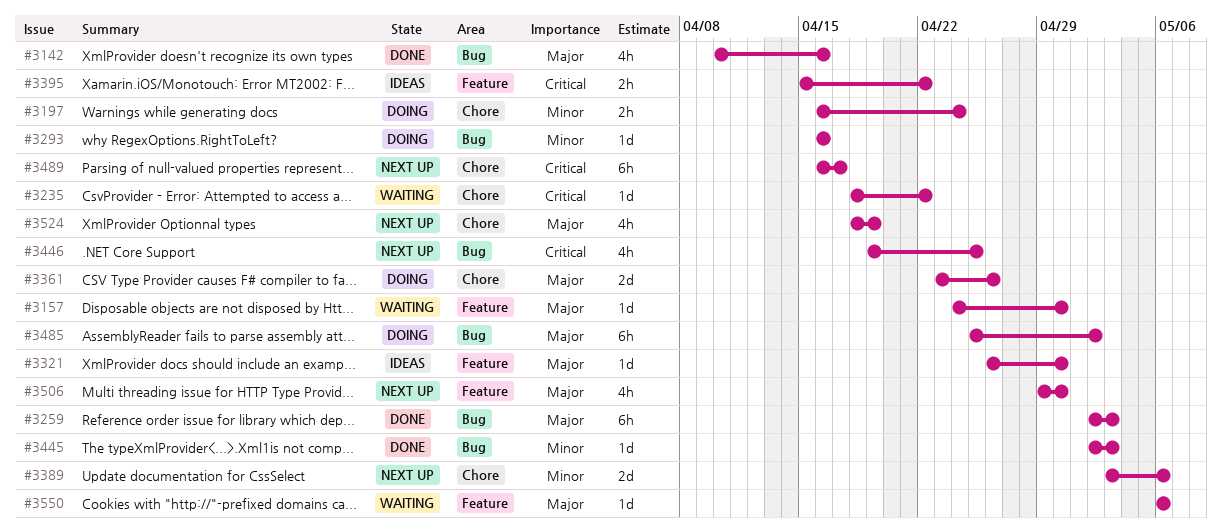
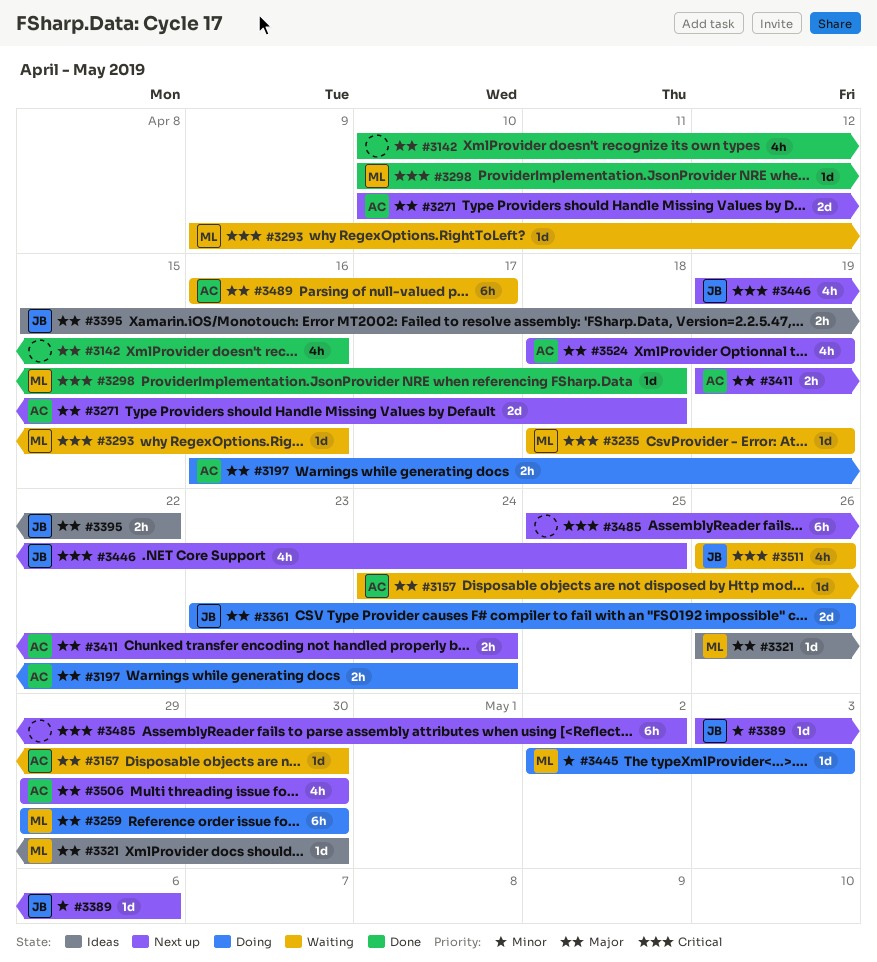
#3197, priority: Minor -> Major
#3235, due: Apr 22 -> Apr 19
#3259, status: Done -> Doing
#3259, start: May 2 -> Apr 29
#3259, due: May 3 -> Apr 30
#3271: none -> present
#3293, status: Doing -> Waiting
#3293, priority: Minor -> Critical
#3293, start: Apr 16 -> Apr 9
#3298: none -> present
#3389, estimate: 2d -> 1d
#3395, priority: Critical -> Major
#3411: none -> present
#3445, status: Done -> Doing
#3485, status: Doing -> Next up
#3485, priority: Major -> Critical
#3489, status: Next up -> Waiting
#3489, priority: Critical -> Major
#3511: none -> present
#3550: present -> none

